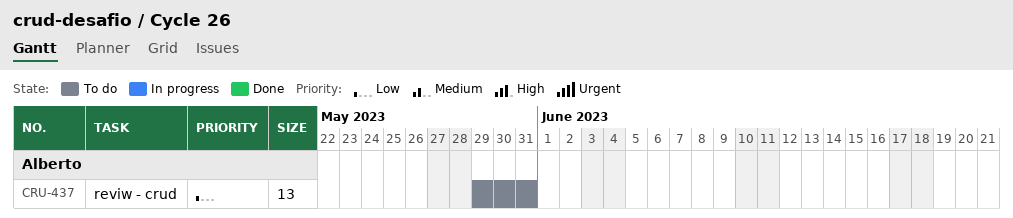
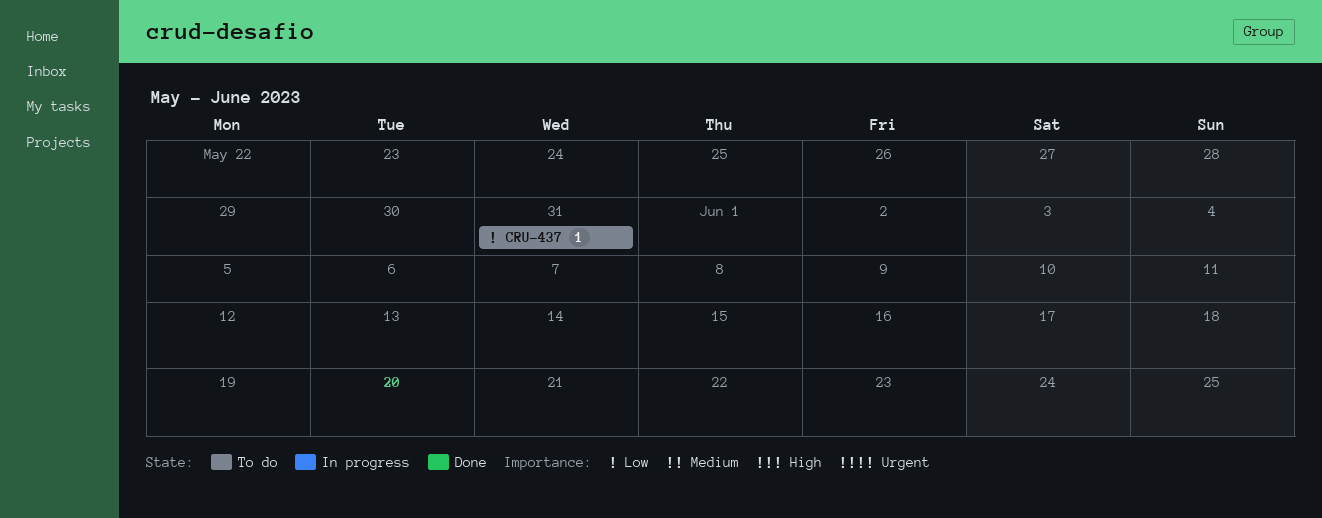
CRU-437, estimate: 13 -> 1
CRU-437, start: May 29 -> May 31

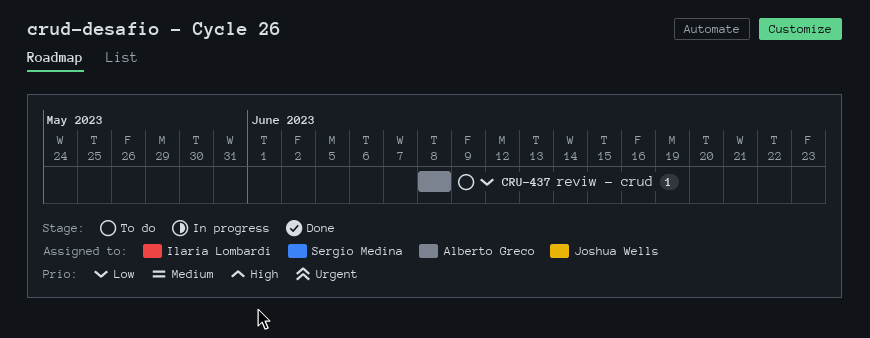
CRU-437, start: May 31 -> Jun 8
CRU-437, due: May 31 -> Jun 8

